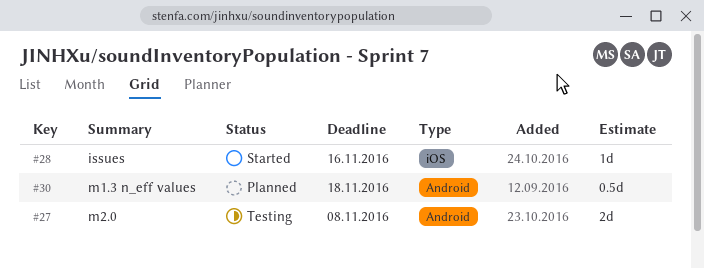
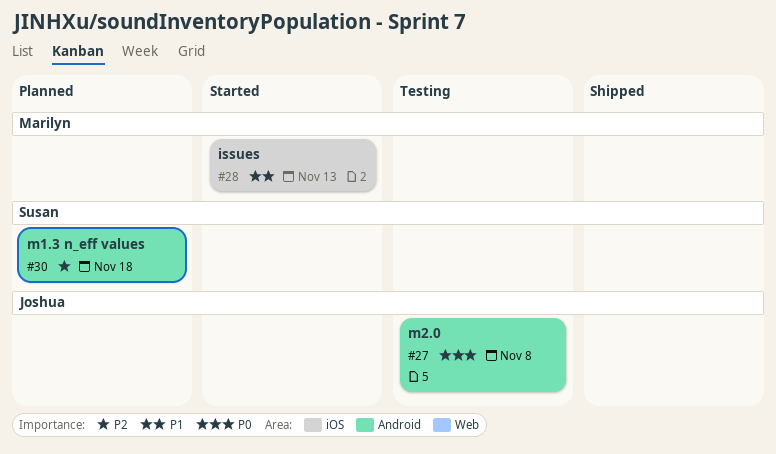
#28, due: Nov 16 -> Nov 13

